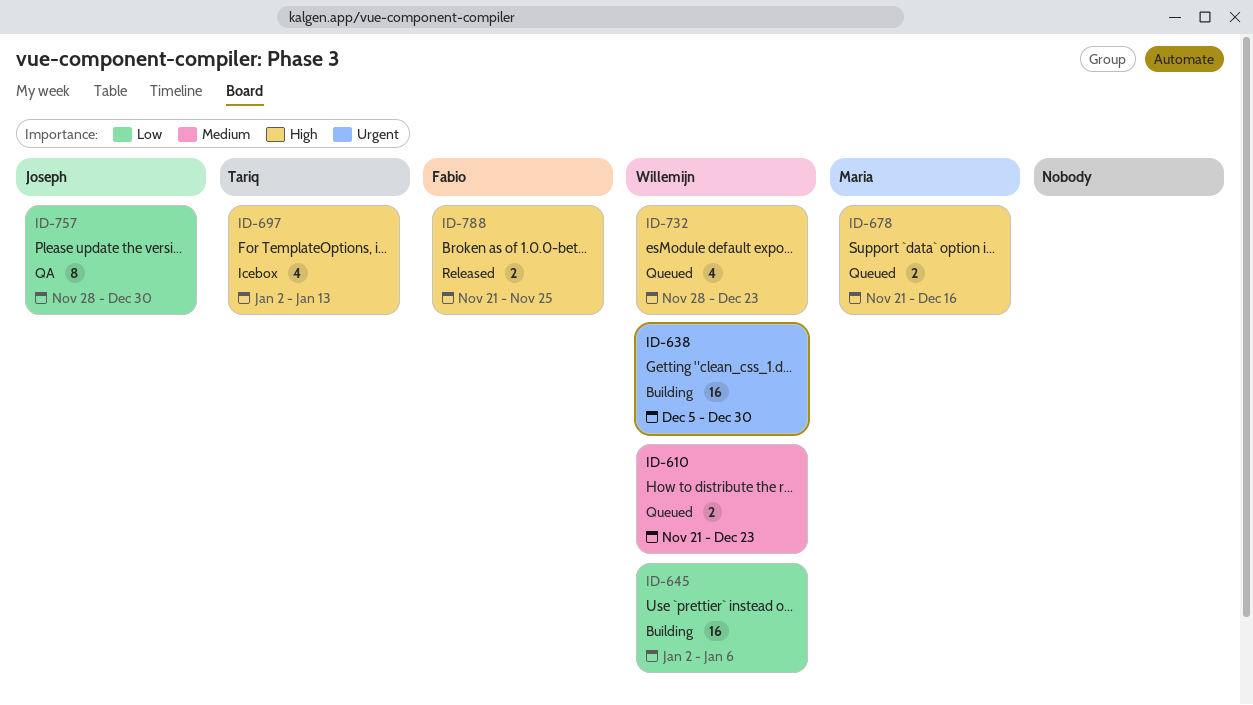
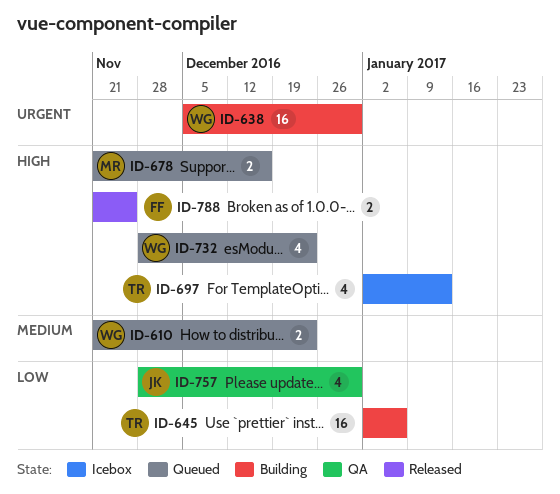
ID-645, owner: Willemijn -> Tariq
ID-757, estimate: 8 -> 4

